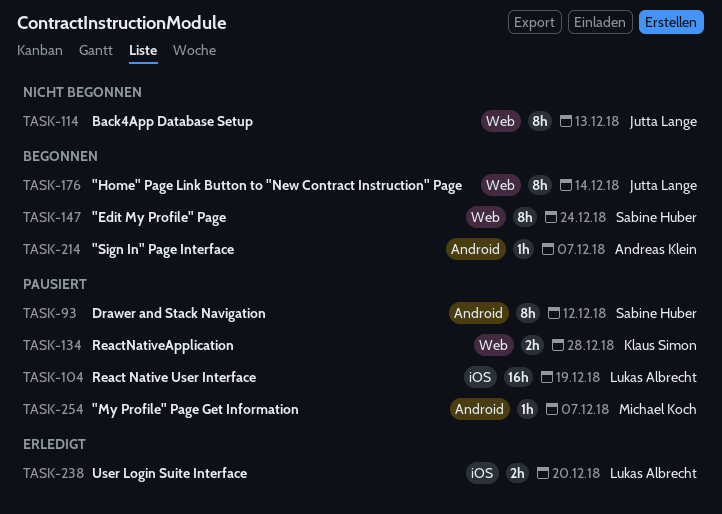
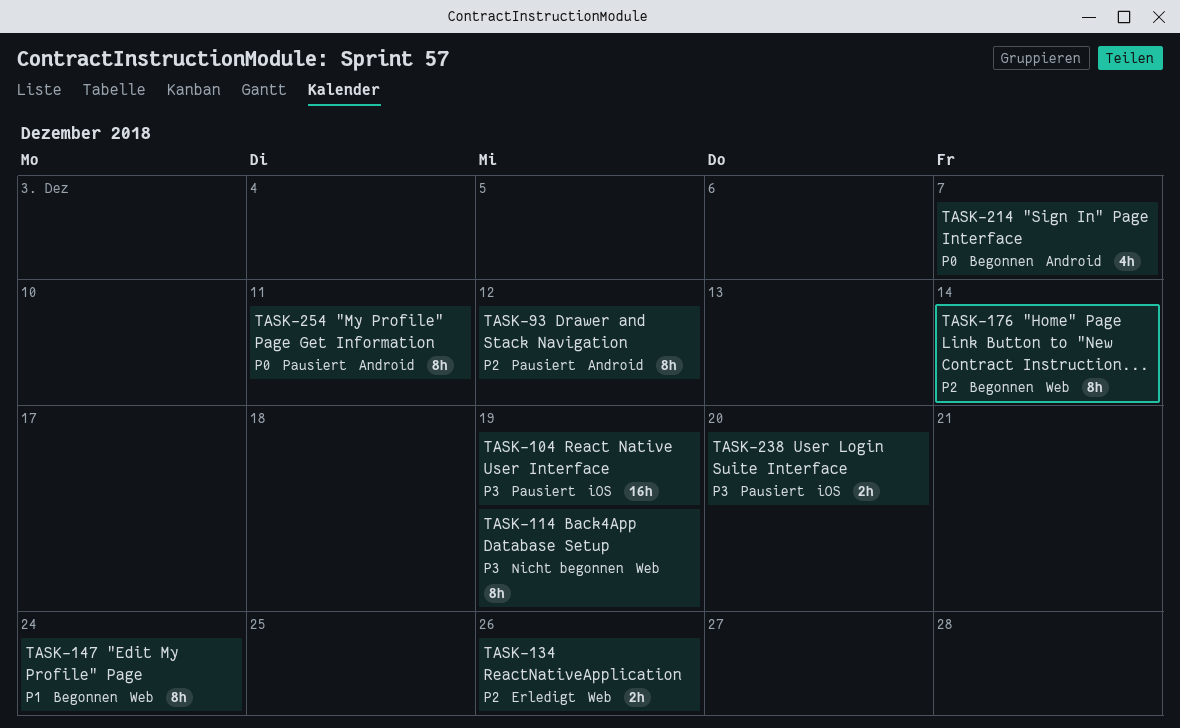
TASK-114, due: Dec 13 -> Dec 19
TASK-134, status: Pausiert -> Erledigt
TASK-134, due: Dec 28 -> Dec 26
TASK-214, estimate: 1h -> 4h
TASK-238, status: Erledigt -> Pausiert
TASK-254, estimate: 1h -> 8h
TASK-254, due: Dec 7 -> Dec 11

